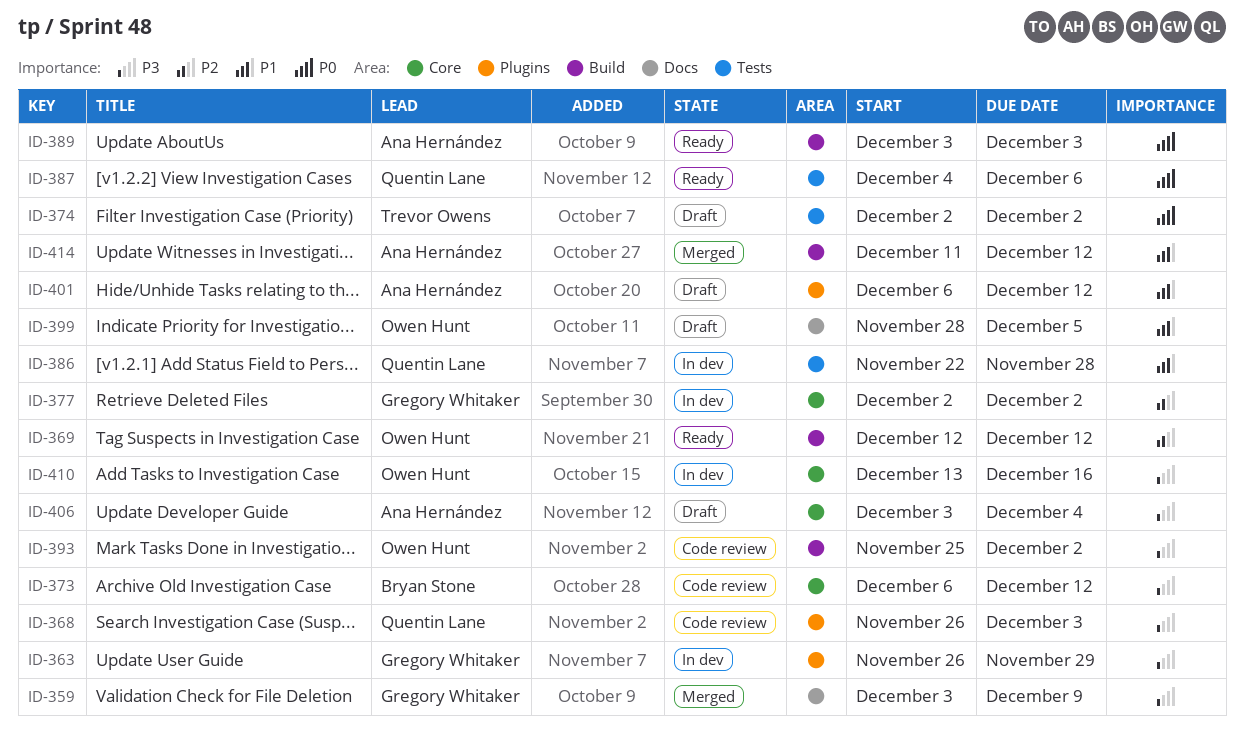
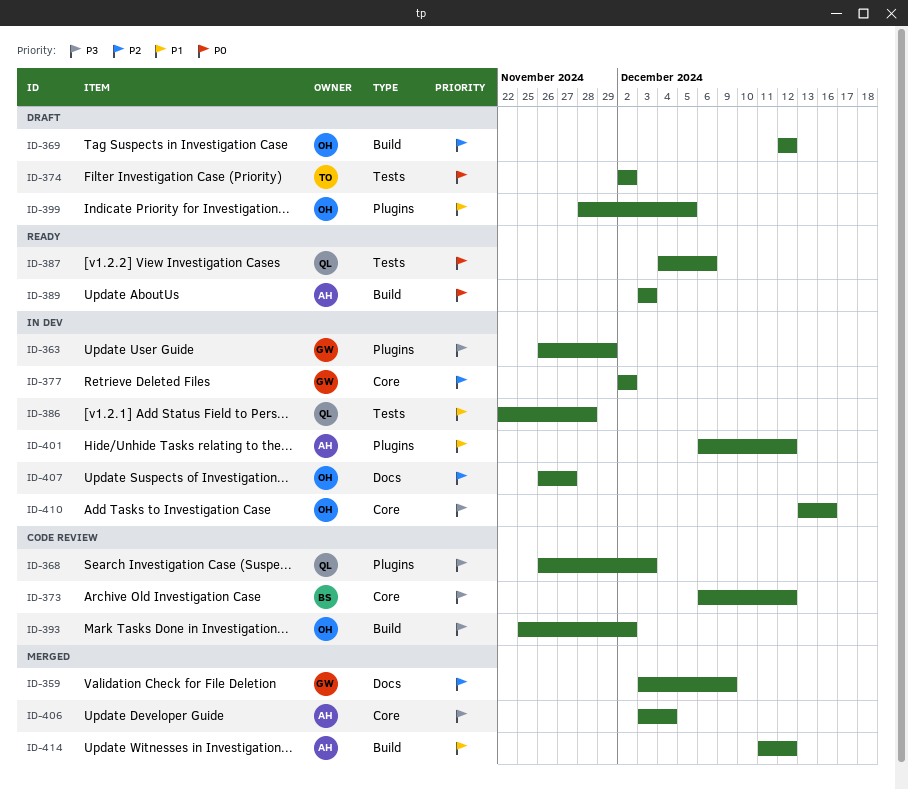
ID-359, priority: P3 -> P2
ID-369, status: Ready -> Draft
ID-399, label: Docs -> Plugins
ID-401, status: Draft -> In dev
ID-406, status: Draft -> Merged
ID-407: none -> present

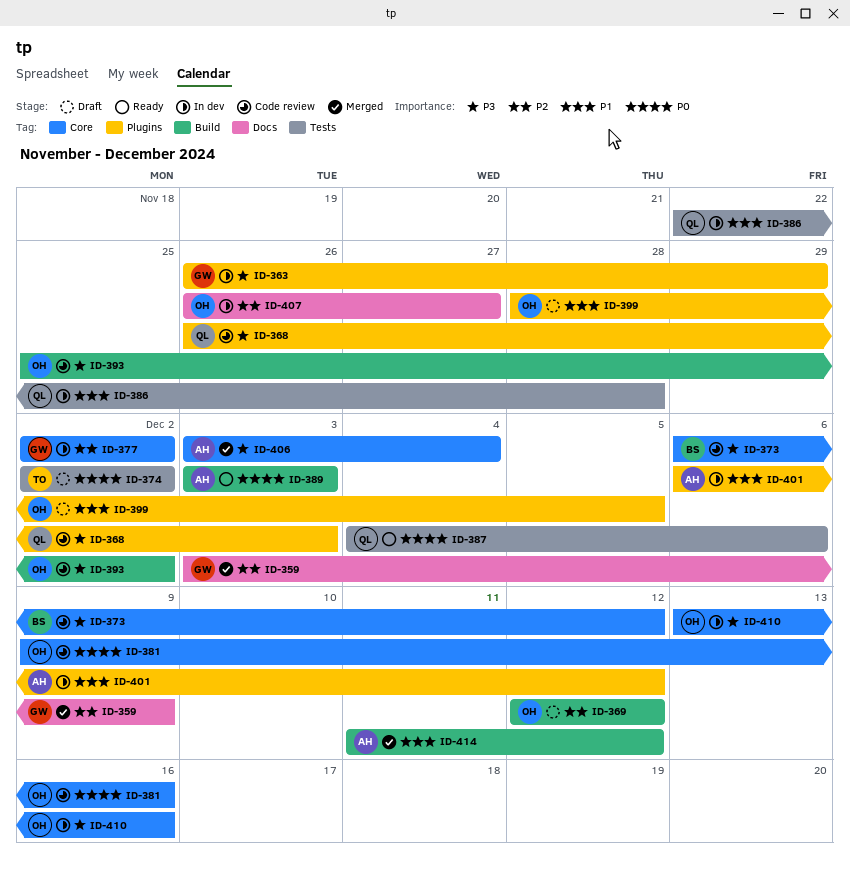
ID-381: none -> present

